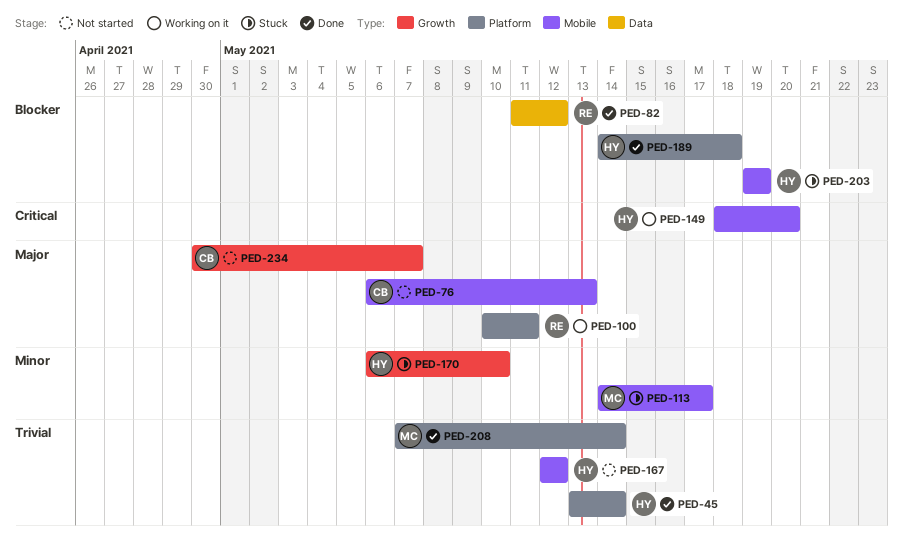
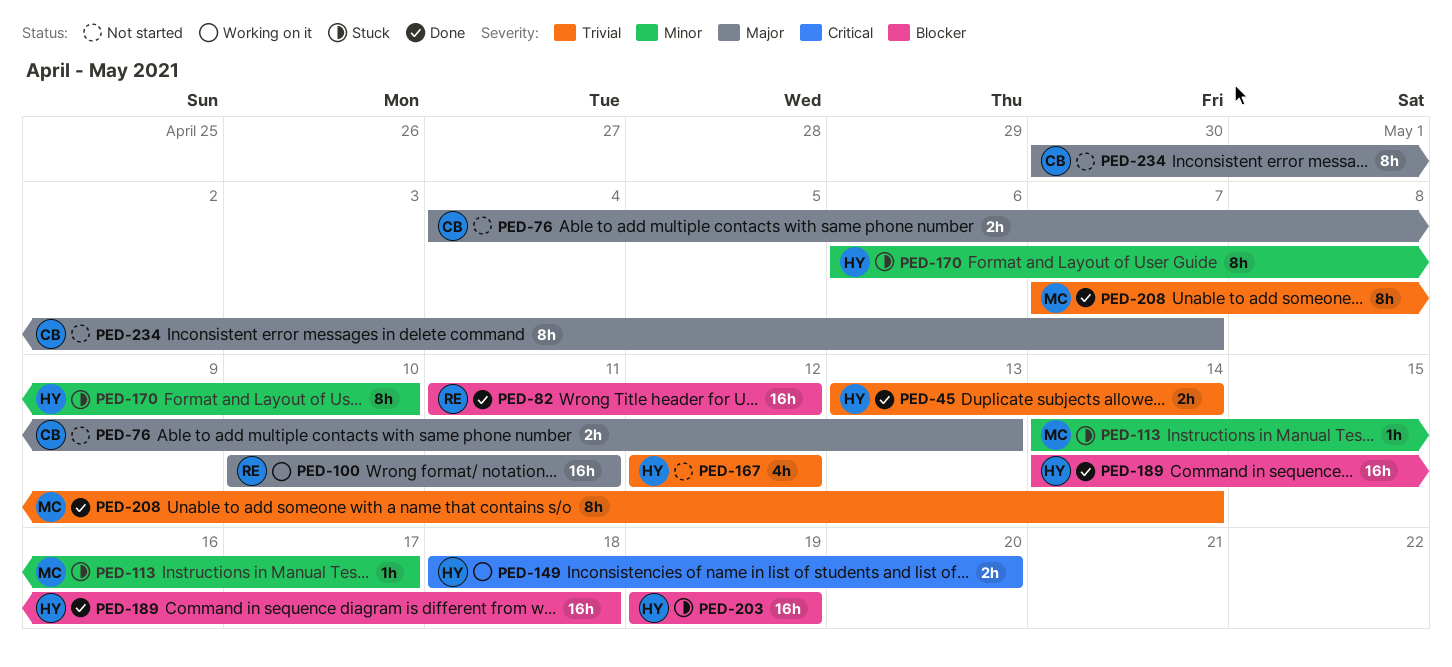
PED-76, start: May 6 -> May 4

